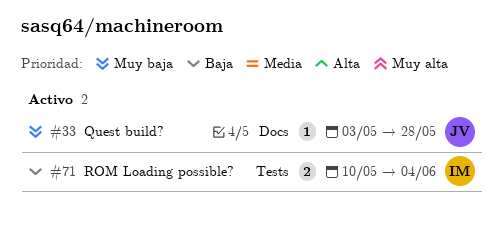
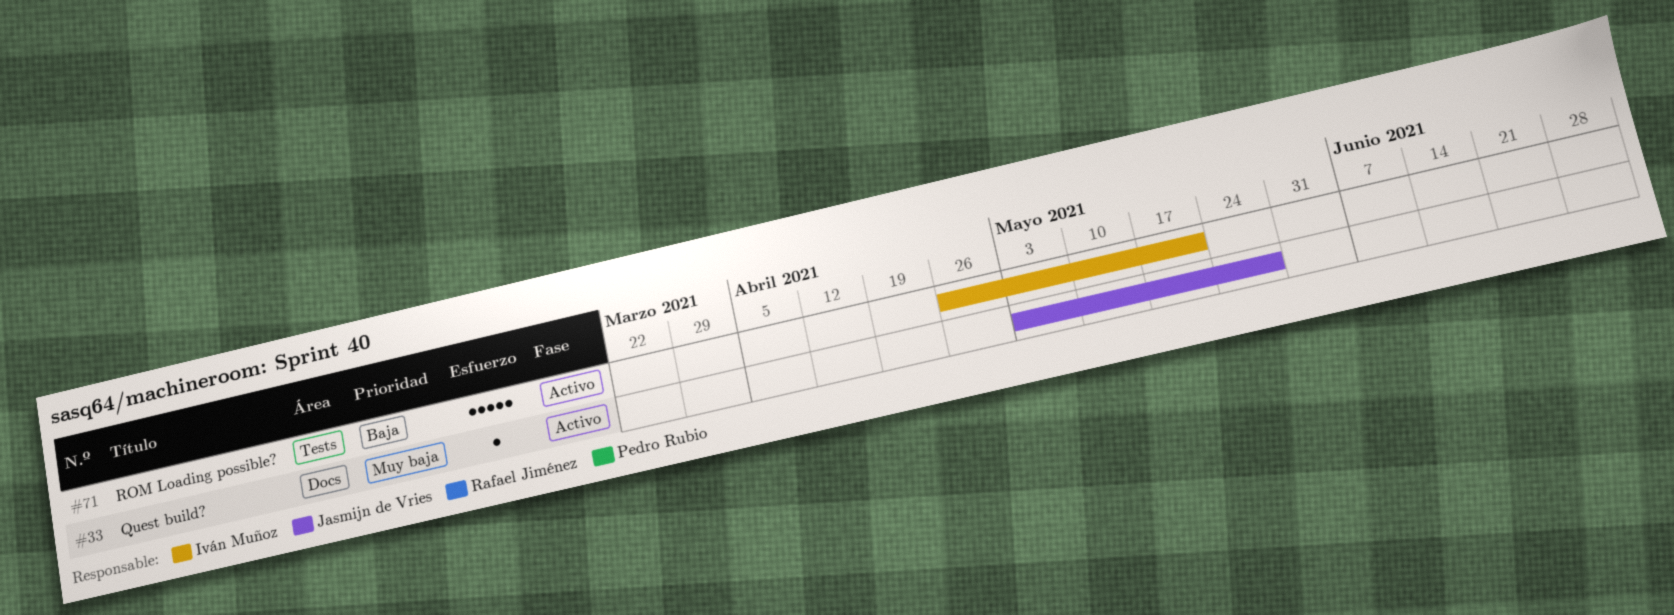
#71, estimate: 2 -> 5
#71, start: May 10 -> Apr 26
#71, due: Jun 4 -> May 21

